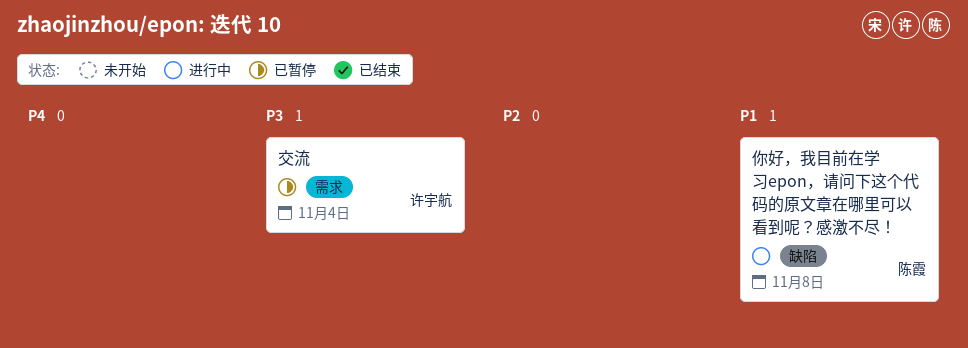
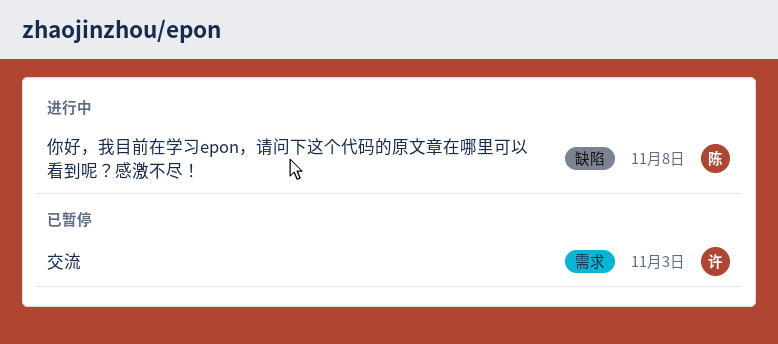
交流, due: Nov 4 -> Nov 3

